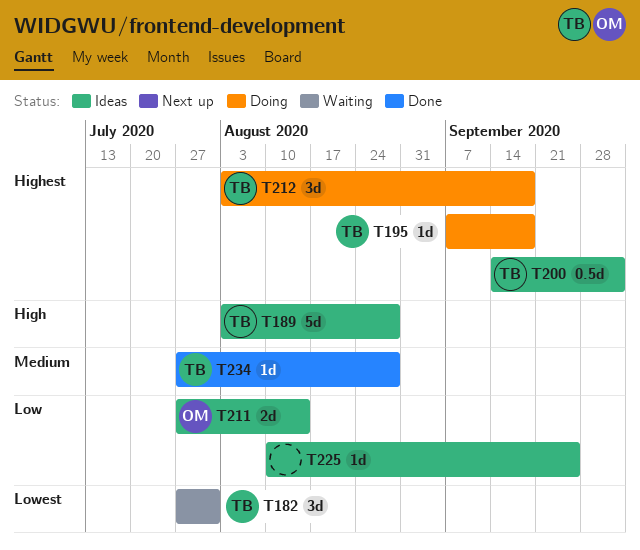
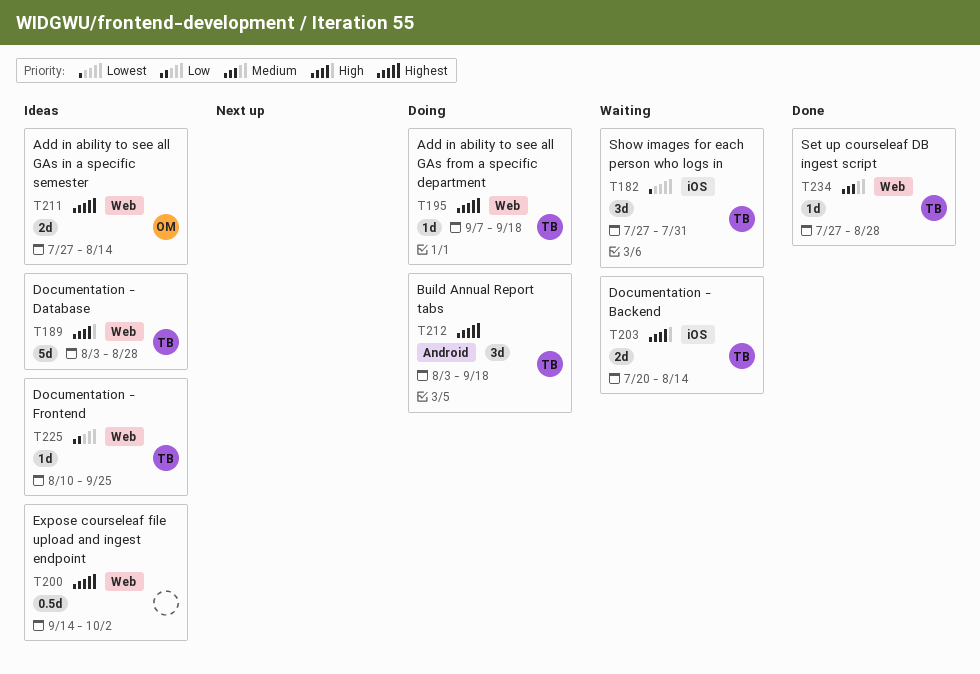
T200, owner: TB -> none
T203: none -> present
T211, priority: Low -> Highest
T225, owner: none -> TB

